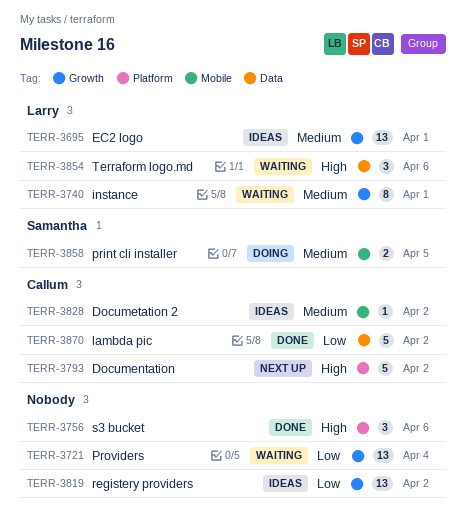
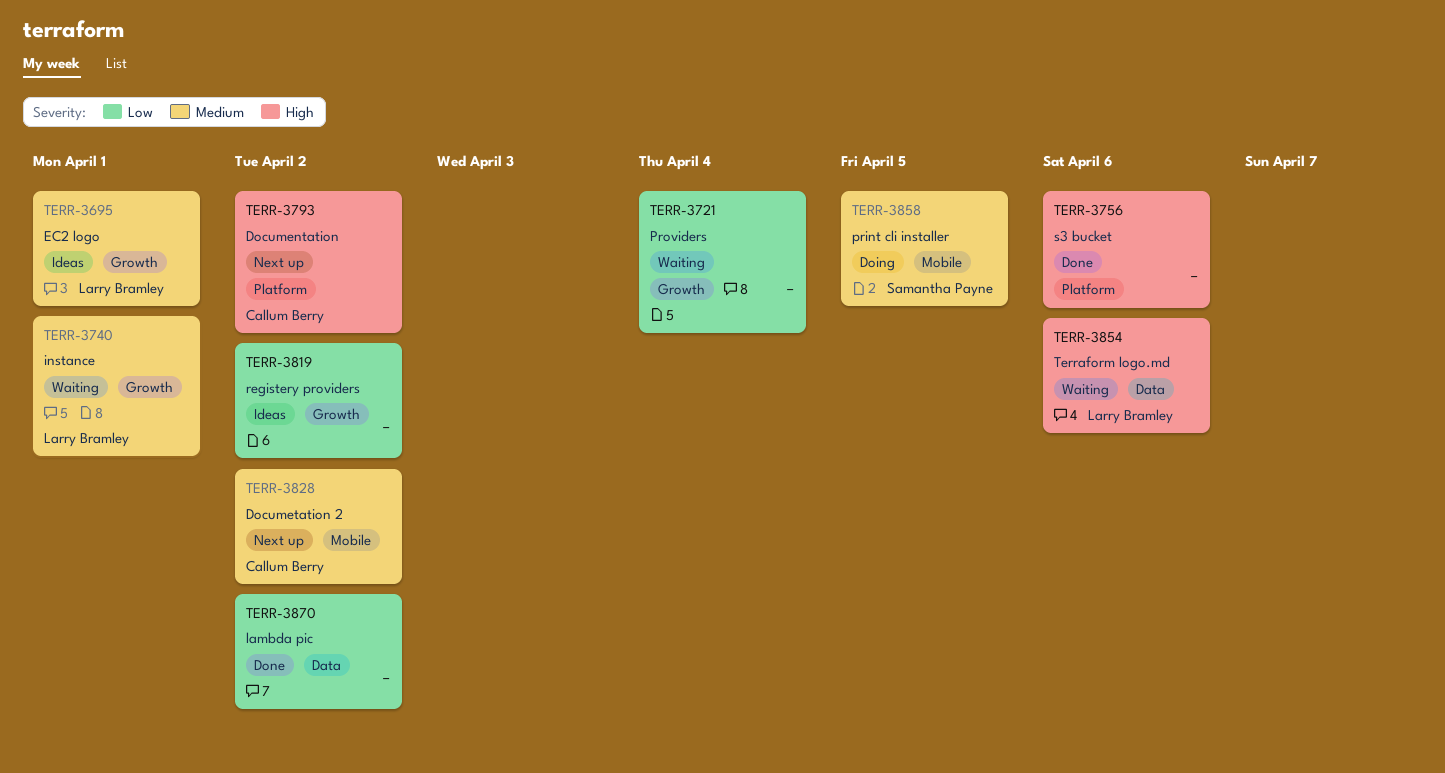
TERR-3828, status: Ideas -> Next up
TERR-3870, owner: Callum Berry -> none

